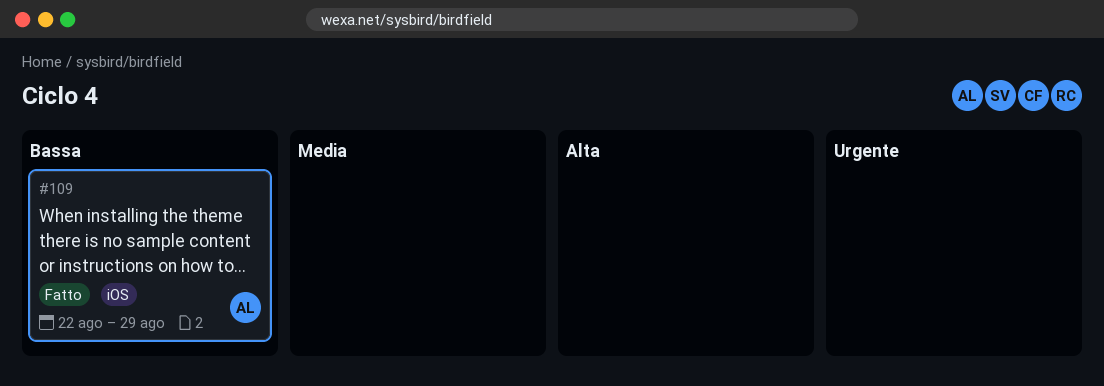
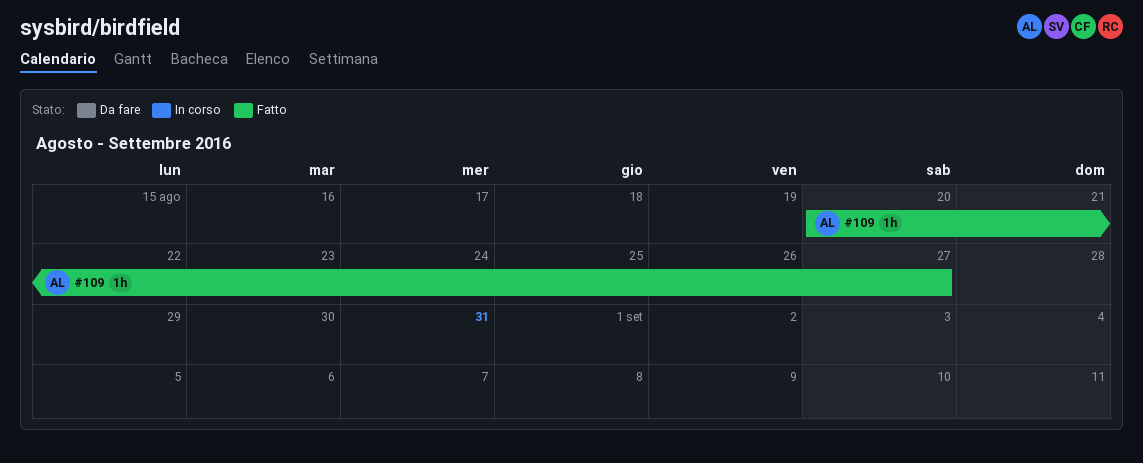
#109, start: Aug 22 -> Aug 20
#109, due: Aug 29 -> Aug 27

